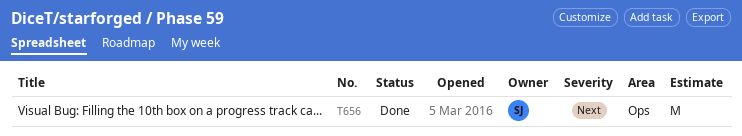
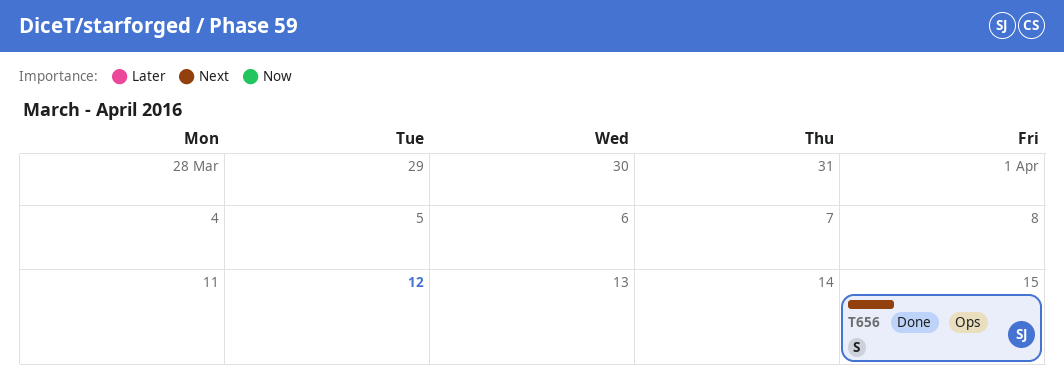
T656, estimate: M -> S

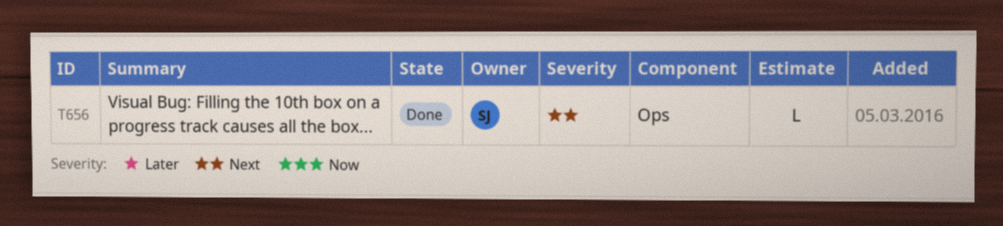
T656, estimate: S -> L

